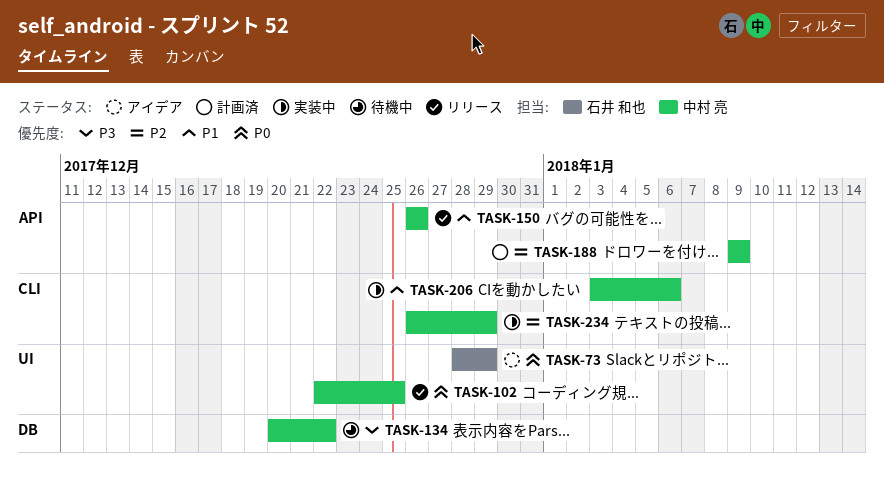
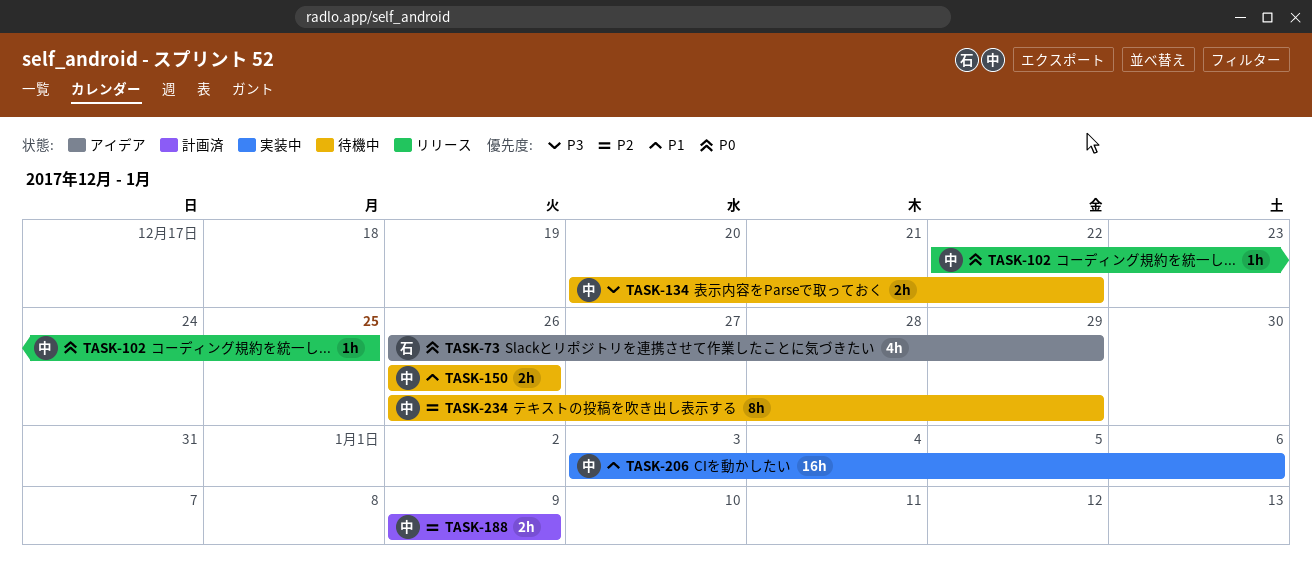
TASK-73, start: Dec 28 -> Dec 26
TASK-150, status: リリース -> 待機中
TASK-234, status: 実装中 -> 待機中

